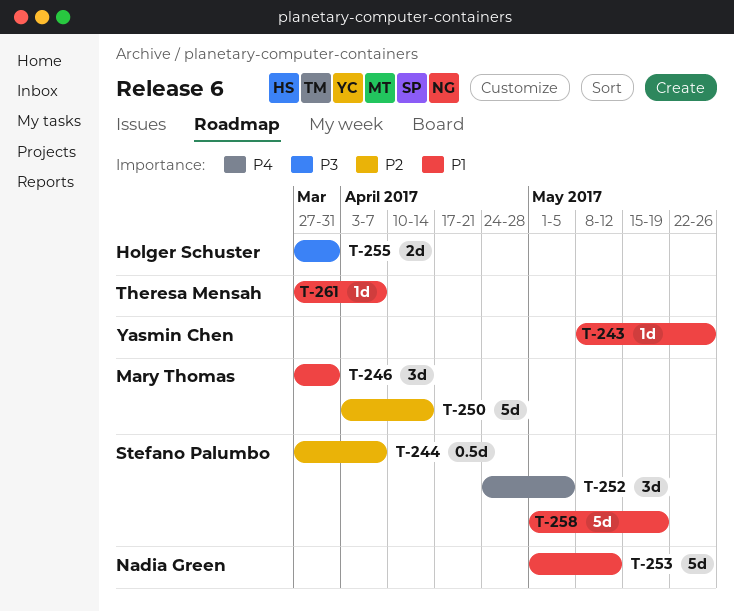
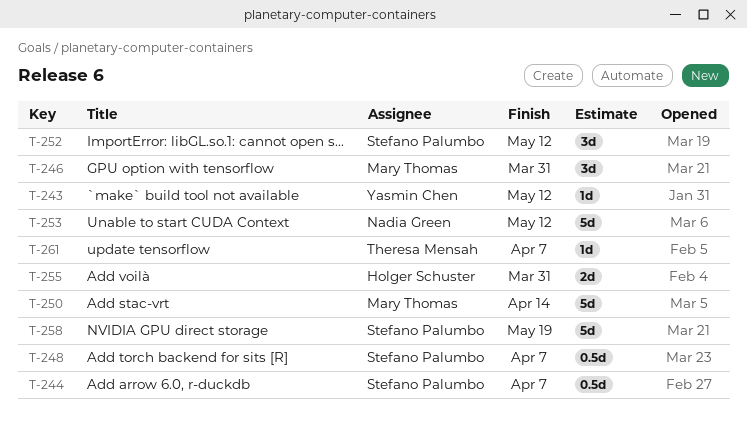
T-243, due: May 26 -> May 12
T-248: none -> present
T-252, due: May 5 -> May 12

